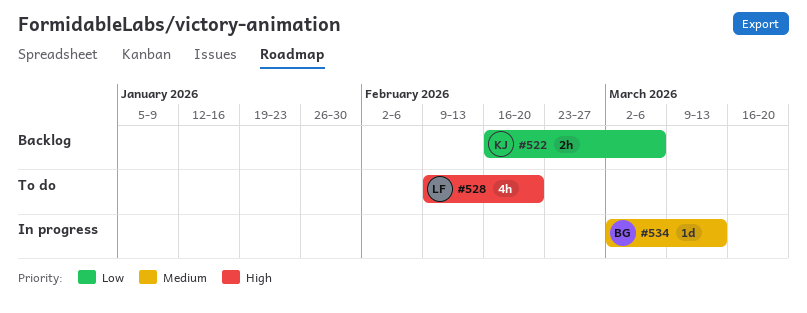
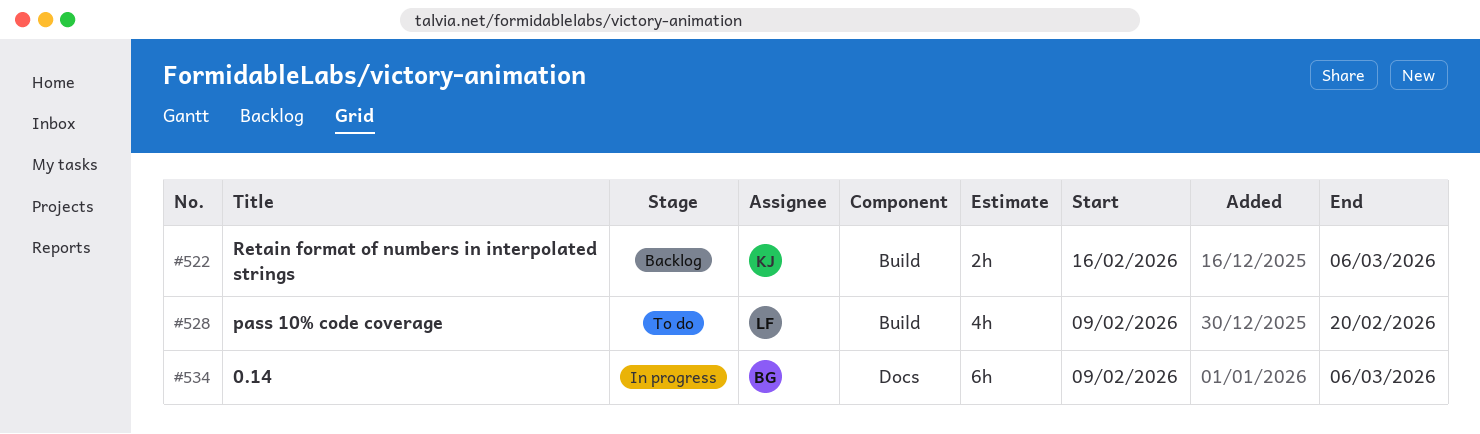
#534, estimate: 1d -> 6h
#534, start: Mar 2 -> Feb 9
#534, due: Mar 13 -> Mar 6

